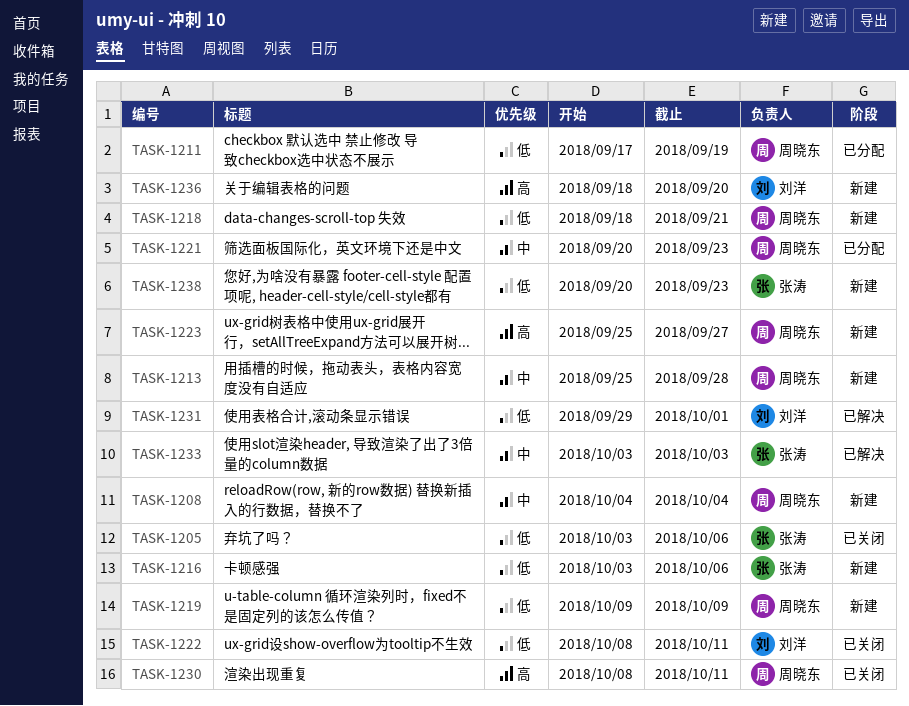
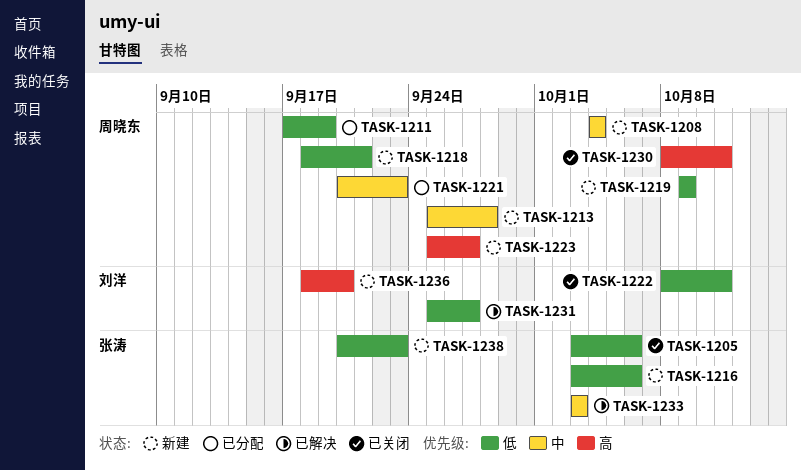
TASK-1231, start: Sep 29 -> Sep 25
TASK-1231, due: Oct 1 -> Sep 27

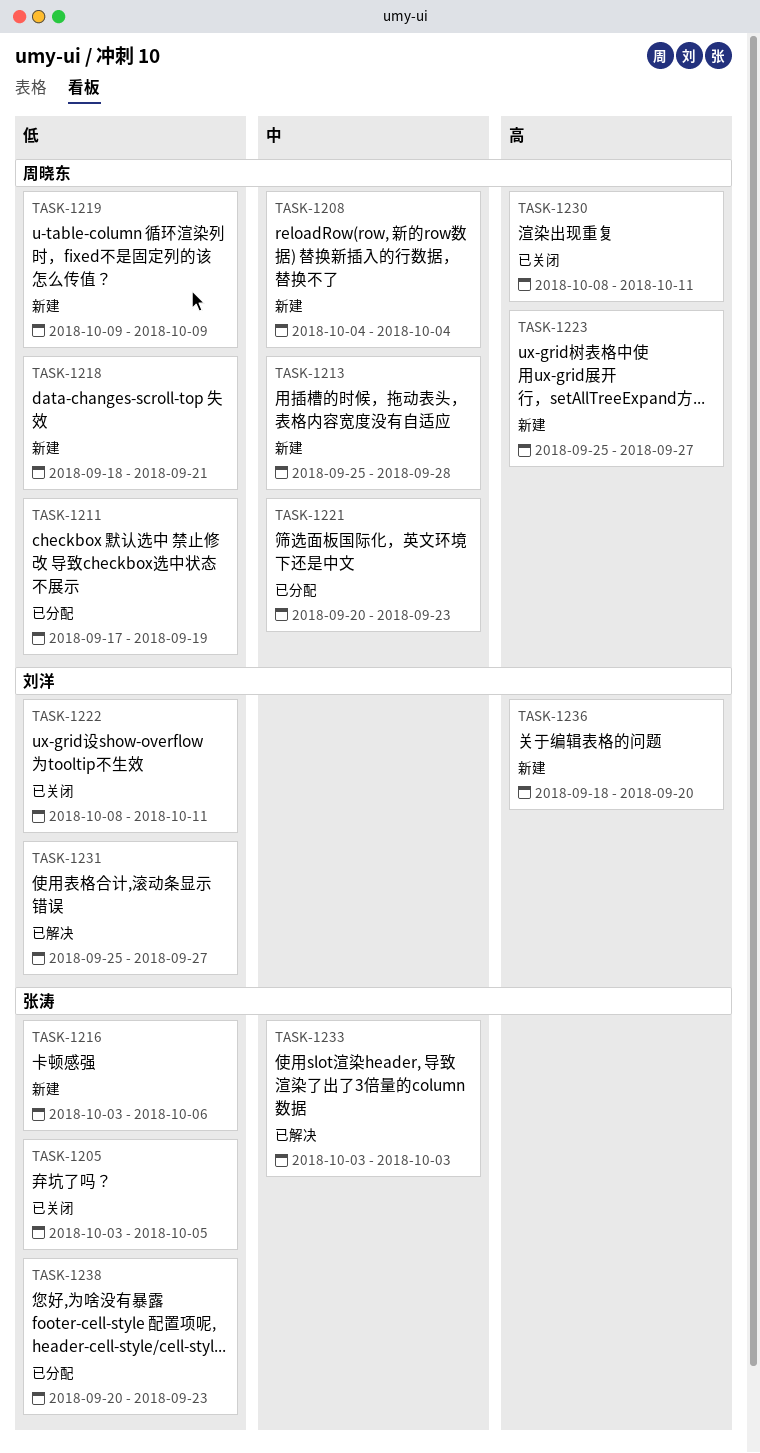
TASK-1205, due: Oct 6 -> Oct 5
TASK-1238, status: 新建 -> 已分配

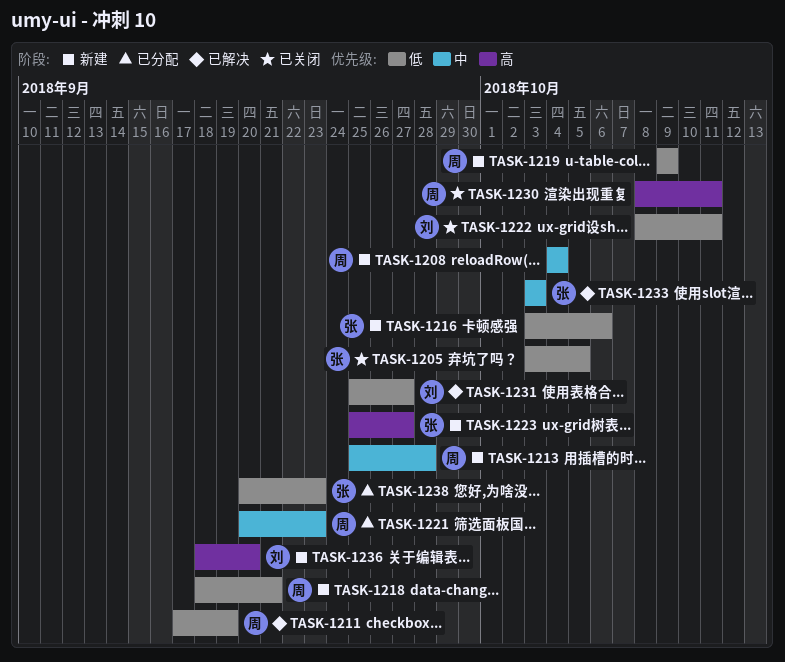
TASK-1211, status: 已分配 -> 已解决
TASK-1223, owner: 周晓东 -> 张涛

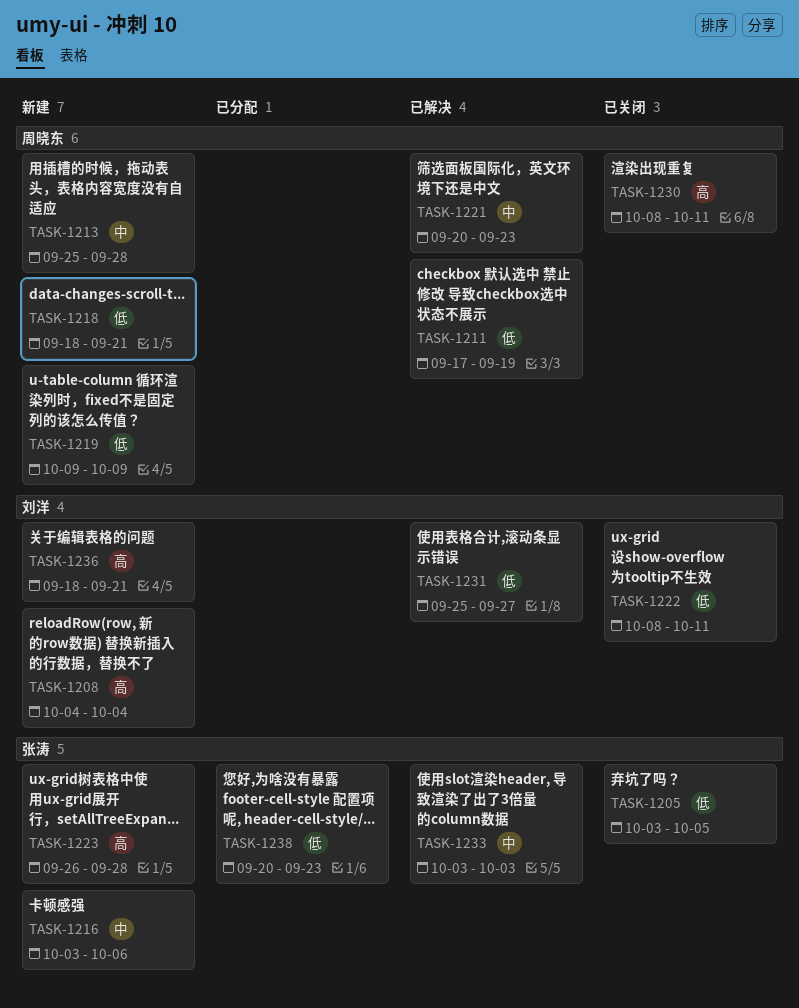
TASK-1208, owner: 周晓东 -> 刘洋
TASK-1208, priority: 中 -> 高
TASK-1216, priority: 低 -> 中
TASK-1221, status: 已分配 -> 已解决
TASK-1223, start: Sep 25 -> Sep 26
TASK-1223, due: Sep 27 -> Sep 28
TASK-1236, due: Sep 20 -> Sep 21

